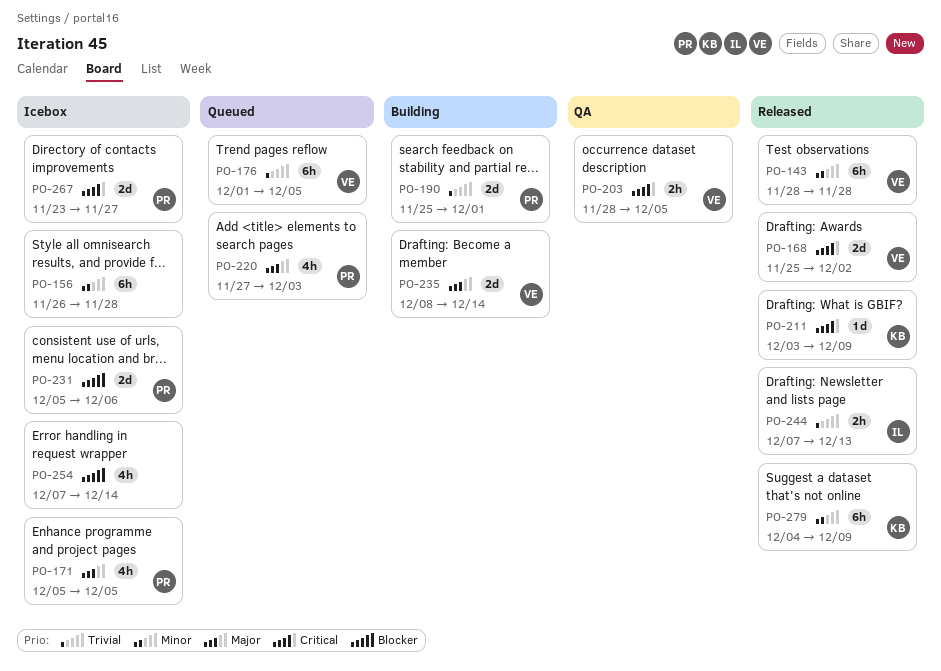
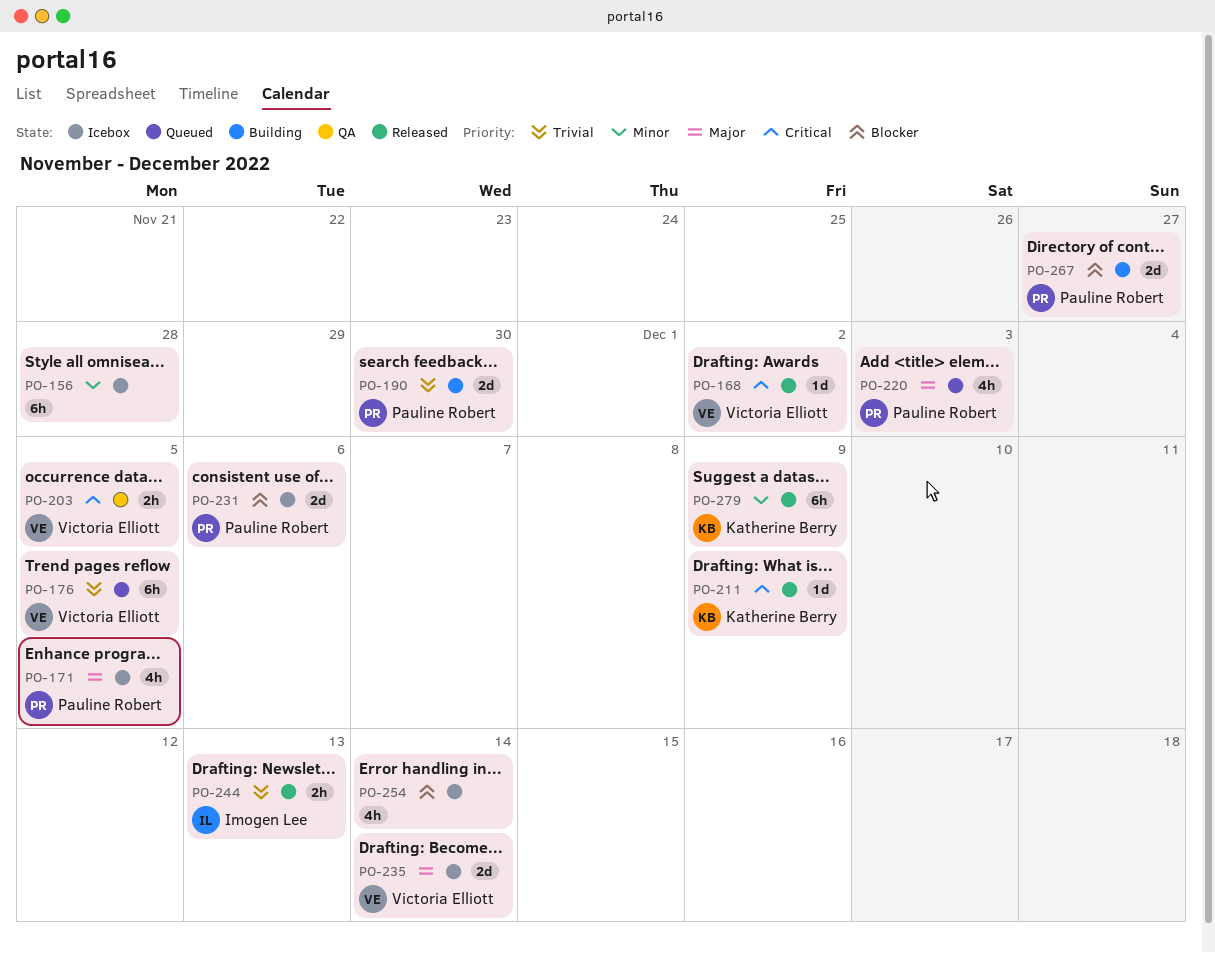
PO-143: present -> none
PO-168, estimate: 2d -> 1d
PO-190, due: Dec 1 -> Nov 30
PO-235, status: Building -> Icebox
PO-267, status: Icebox -> Building
PO-267, priority: Critical -> Blocker

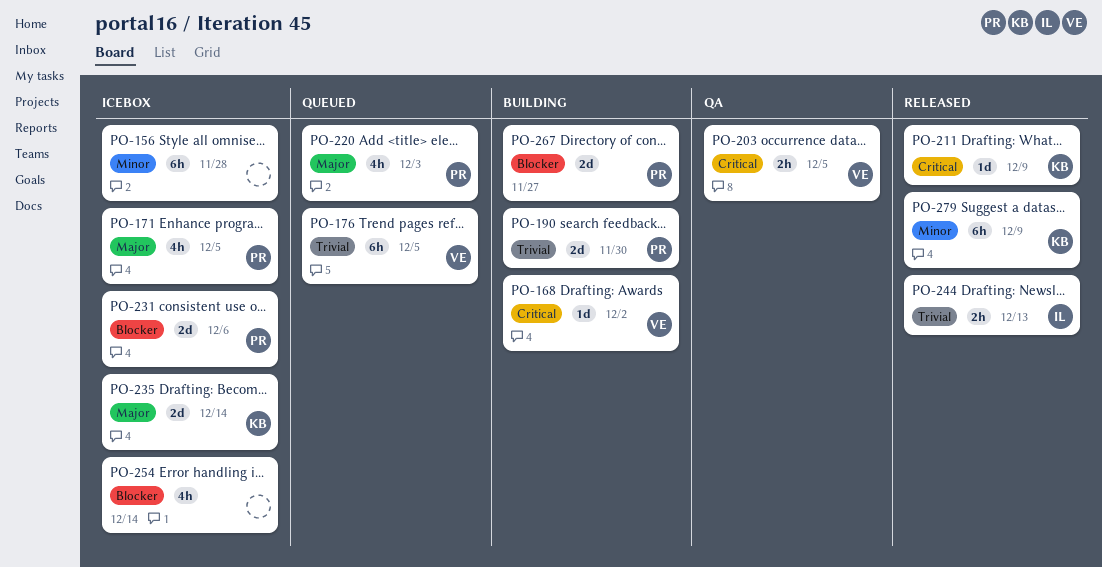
PO-168, status: Released -> Building
PO-235, owner: Victoria Elliott -> Katherine Berry

